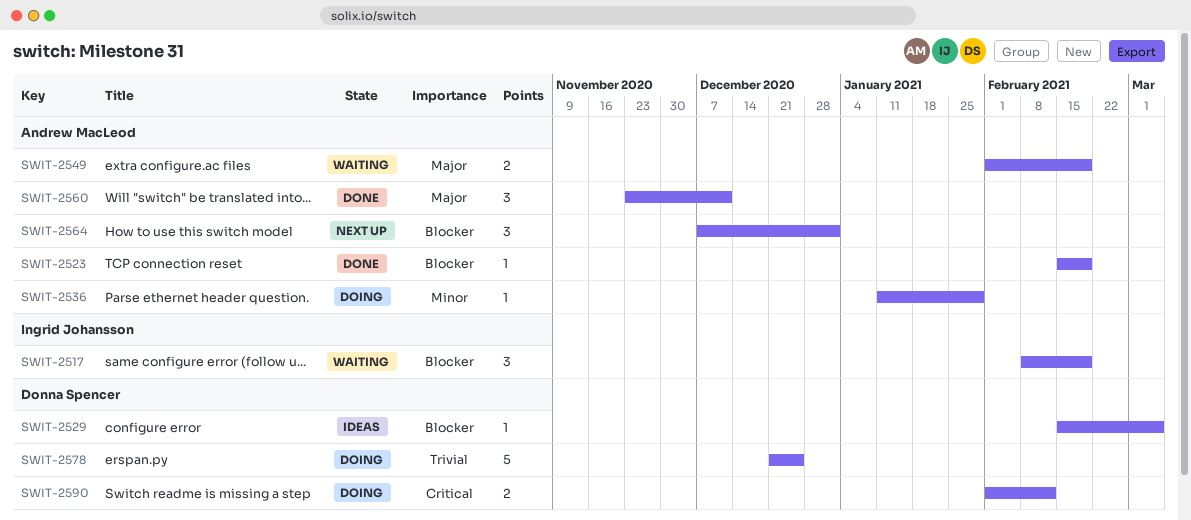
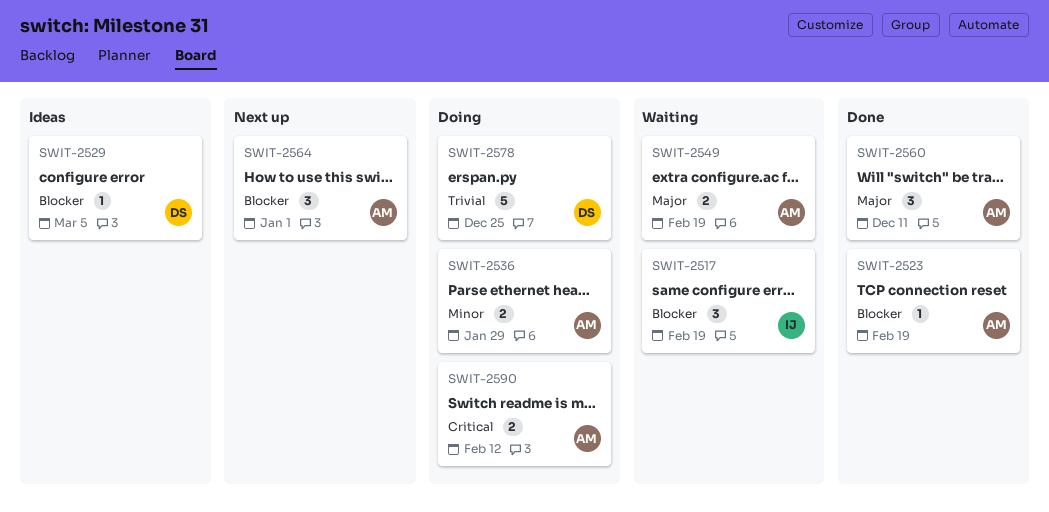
SWIT-2536, estimate: 1 -> 2
SWIT-2590, owner: Donna Spencer -> Andrew MacLeod

